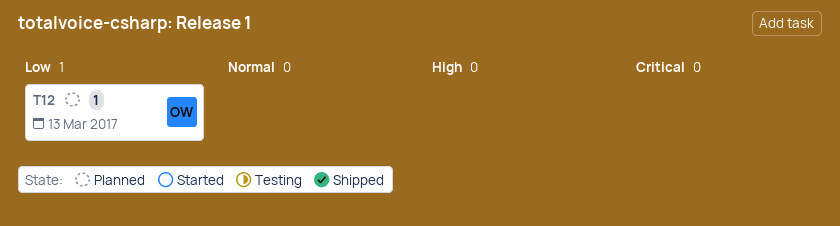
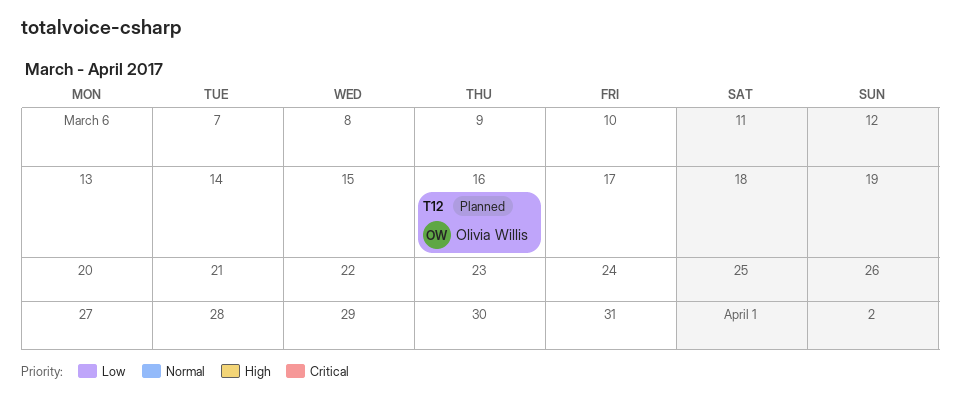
T12, due: Mar 13 -> Mar 16

